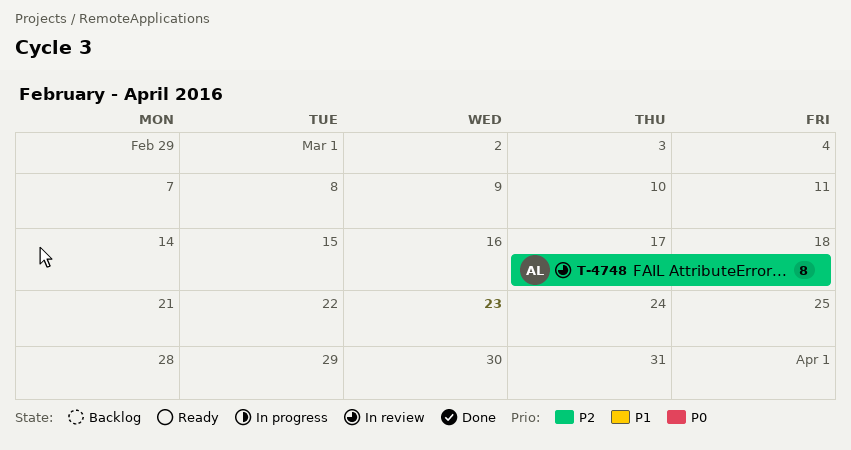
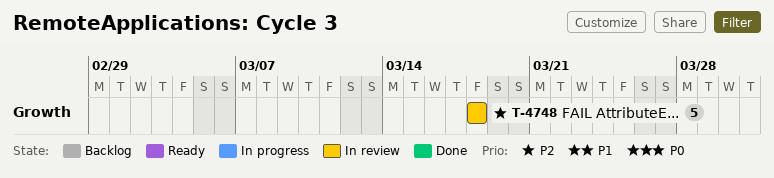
T-4748, estimate: 8 -> 5
T-4748, start: Mar 17 -> Mar 18

